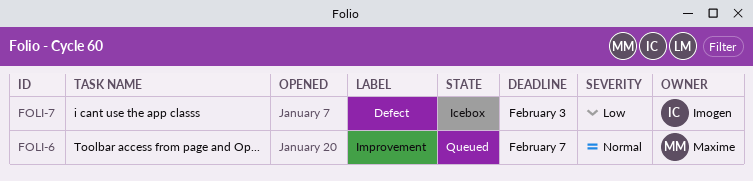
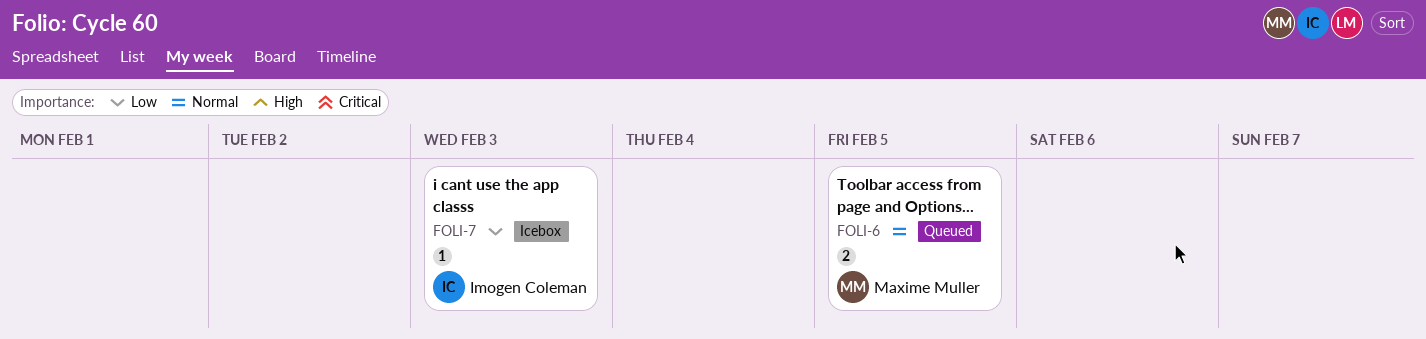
FOLI-6, due: Feb 7 -> Feb 5

